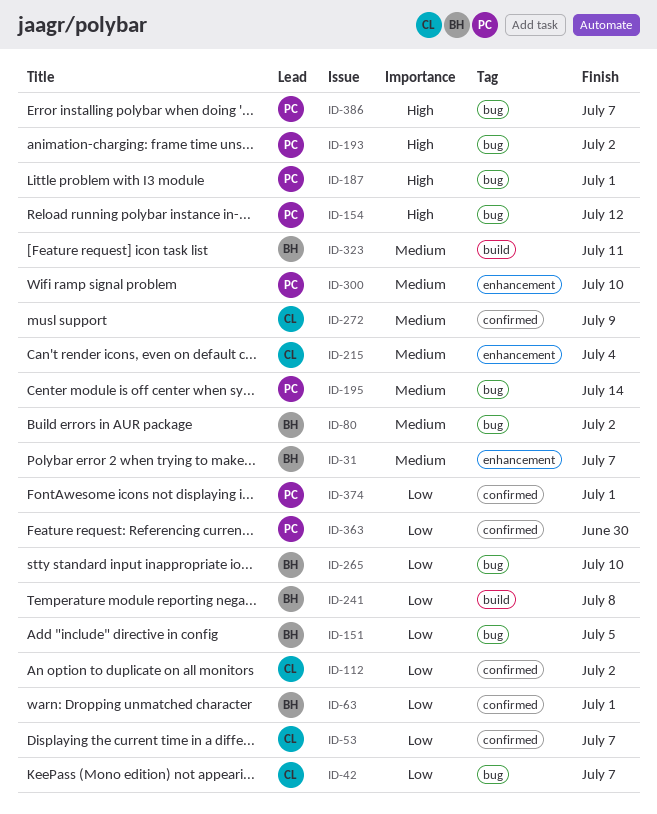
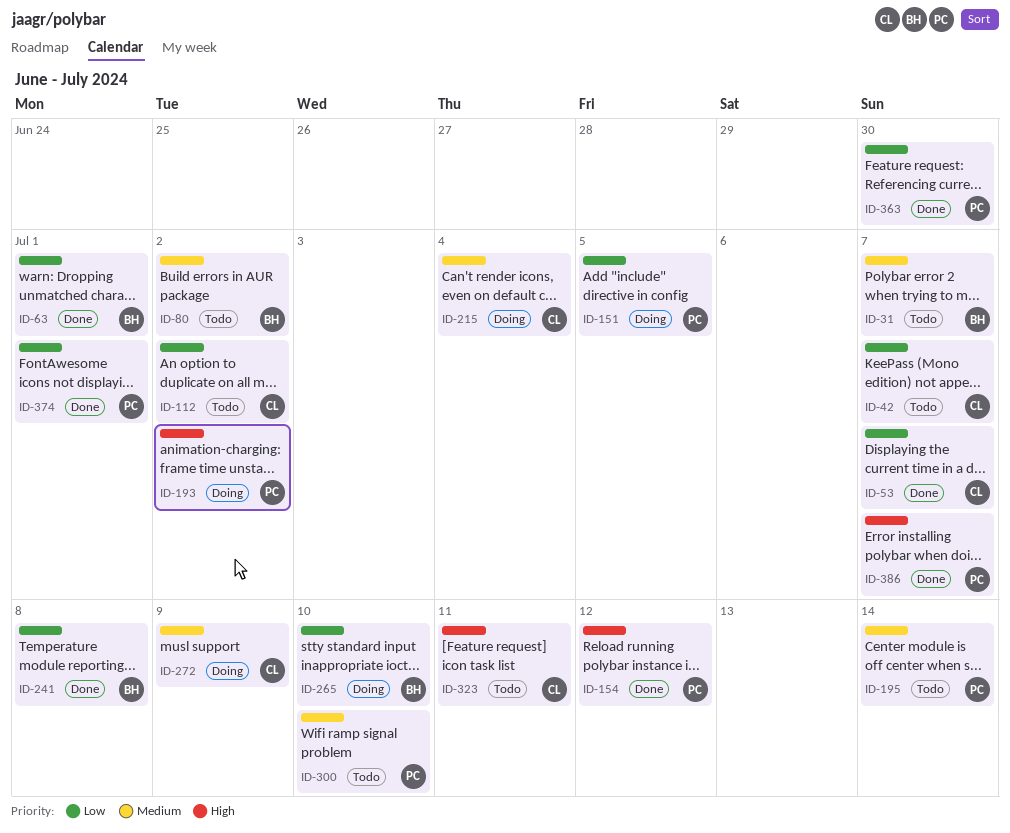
ID-151, owner: BH -> PC
ID-187: present -> none
ID-323, owner: BH -> CL
ID-323, priority: Medium -> High

